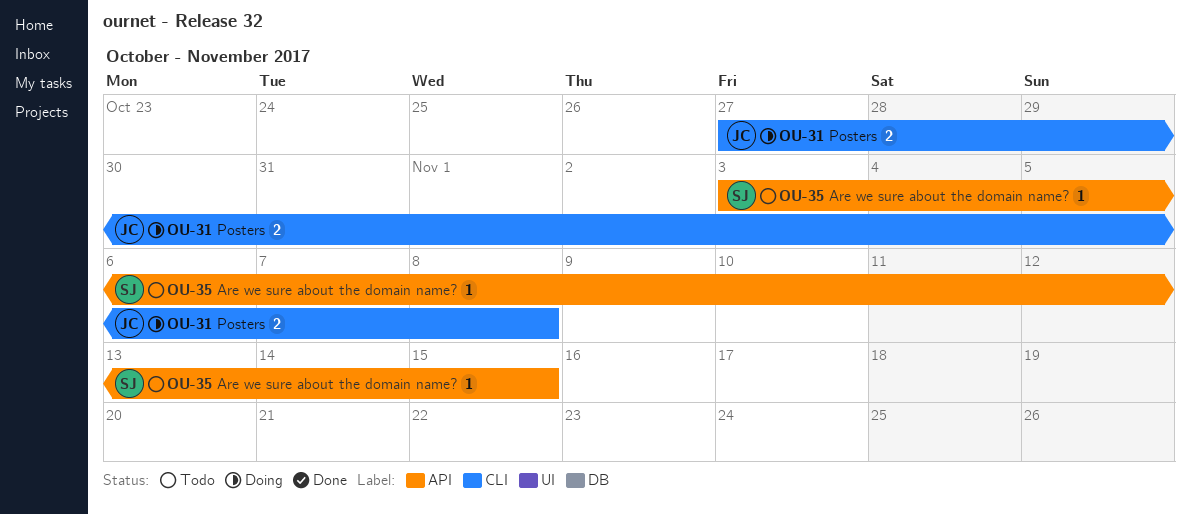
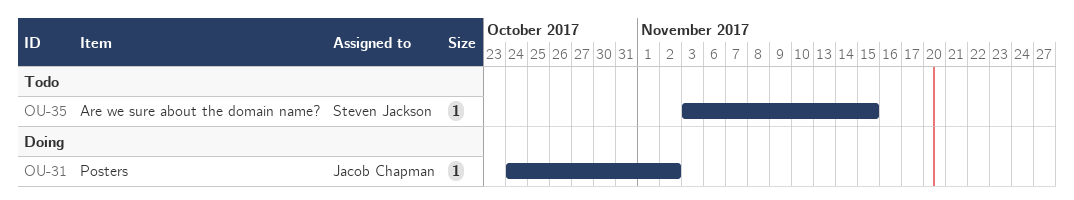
OU-31, estimate: 2 -> 1
OU-31, start: Oct 27 -> Oct 24
OU-31, due: Nov 8 -> Nov 2

